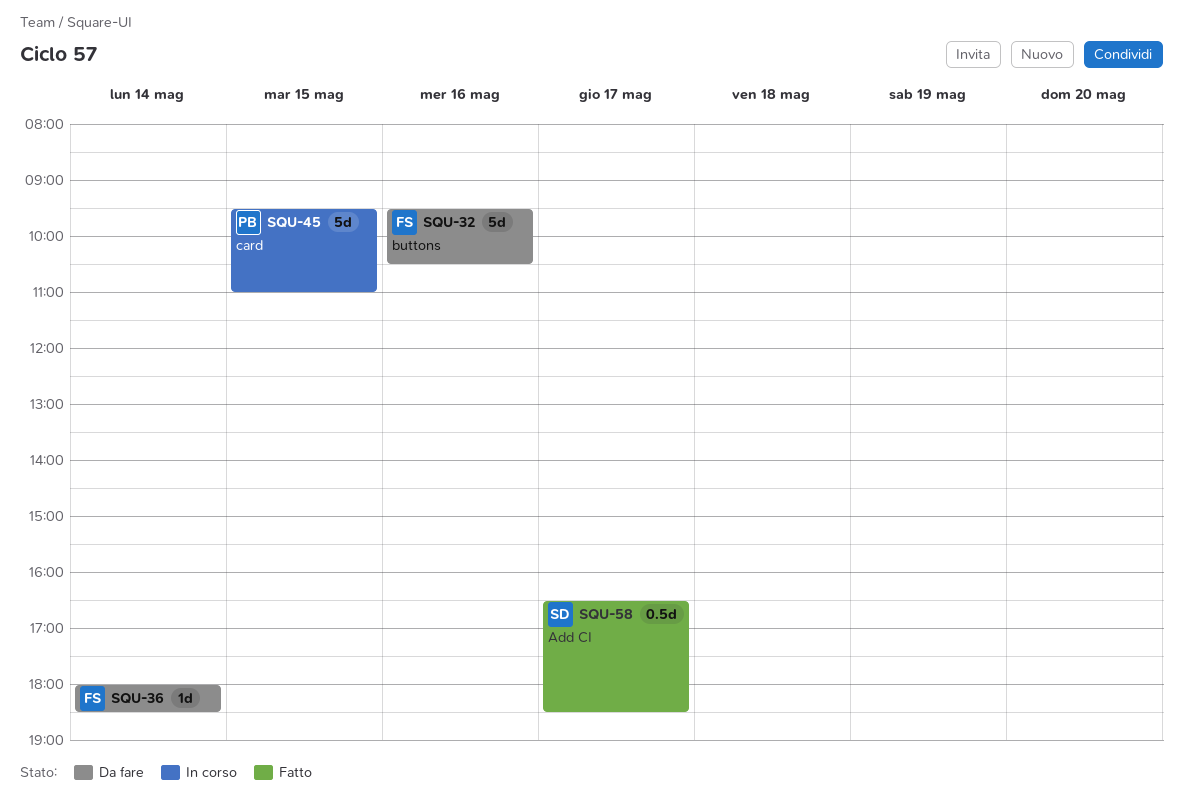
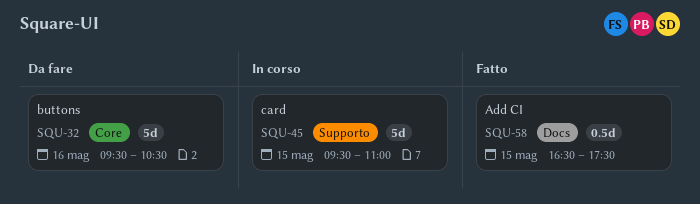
SQU-36: present -> none
SQU-58, day: May 17 -> May 15
SQU-58, ends: 18:30 -> 17:30

